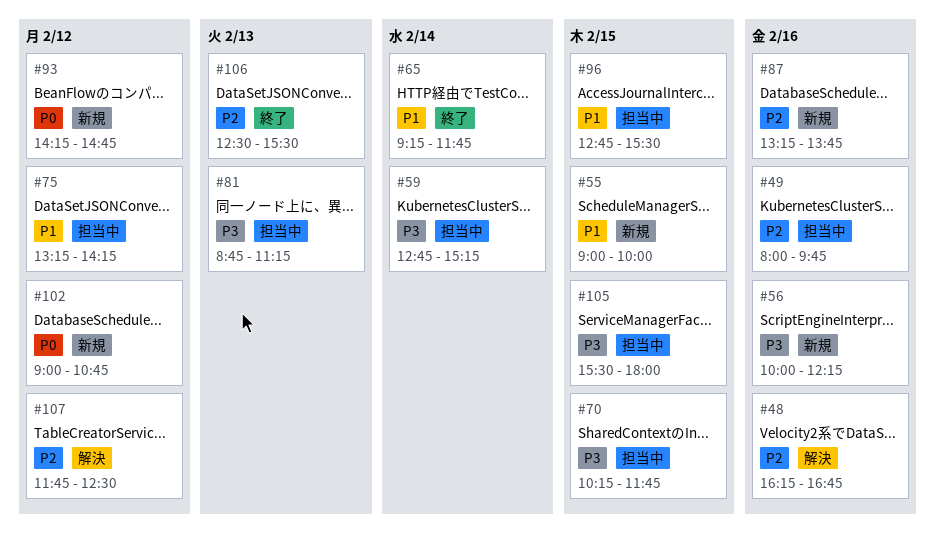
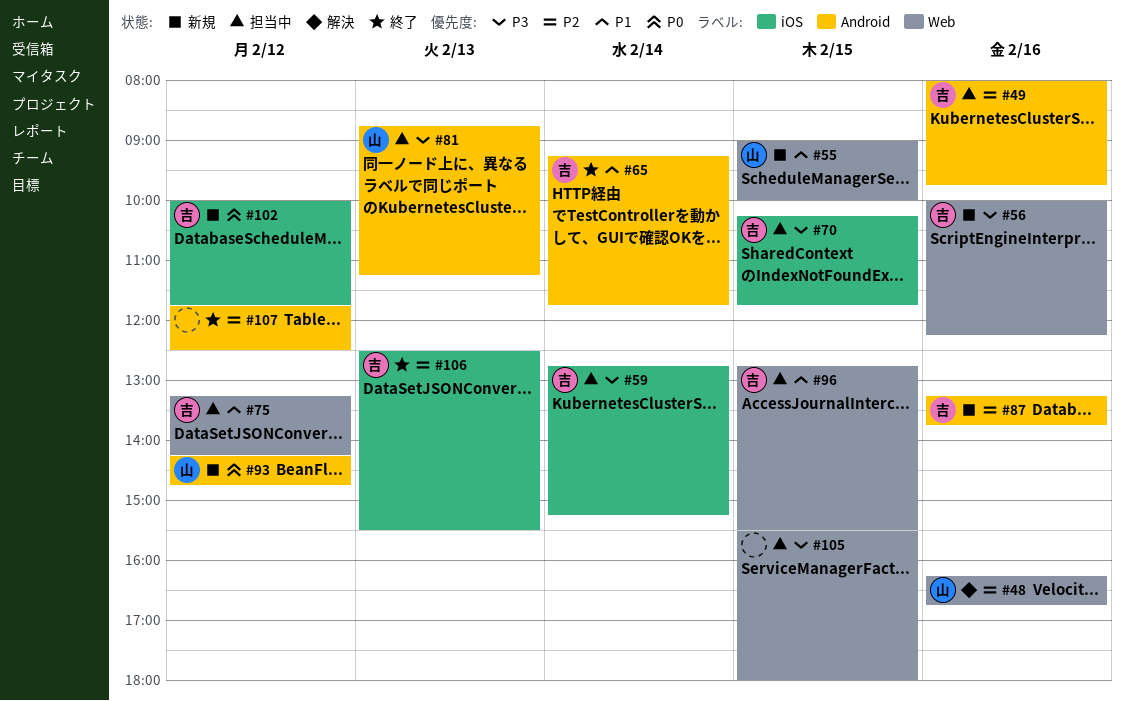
#102, begins: 09:00 -> 10:00
#102, ends: 10:45 -> 11:45
#107, status: 解決 -> 終了

